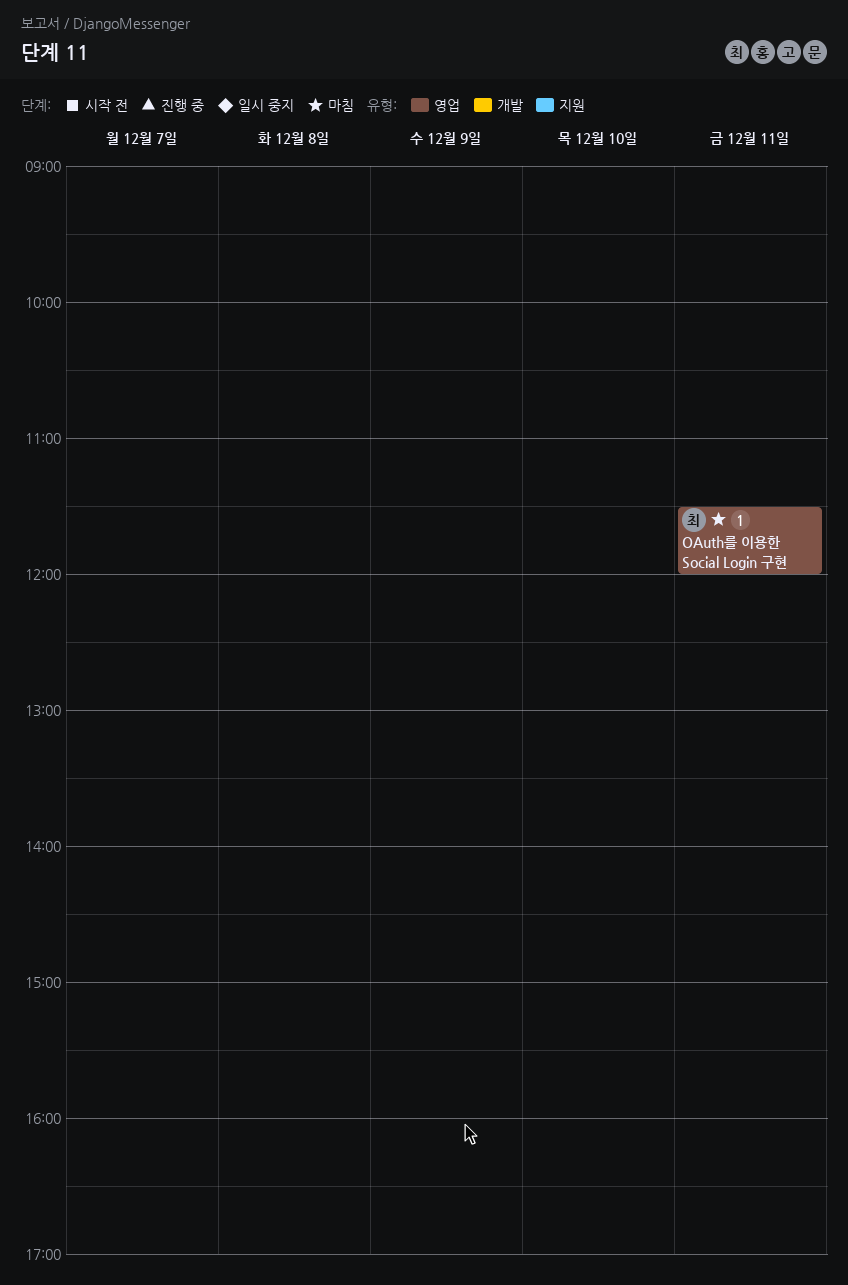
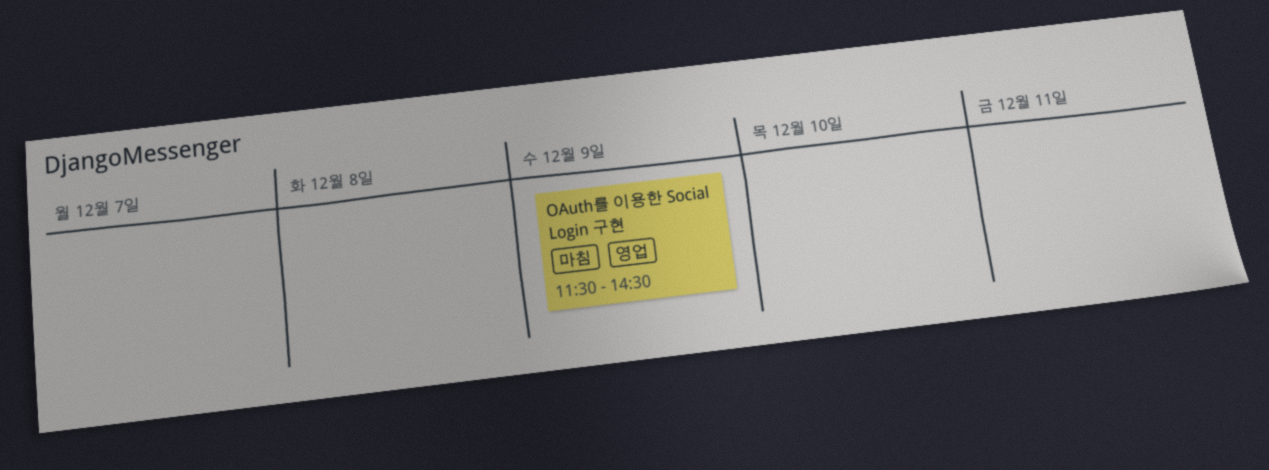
OAuth를 이용한 Social Login 구현, day: Dec 11 -> Dec 9
OAuth를 이용한 Social Login 구현, ends: 12:00 -> 14:30

